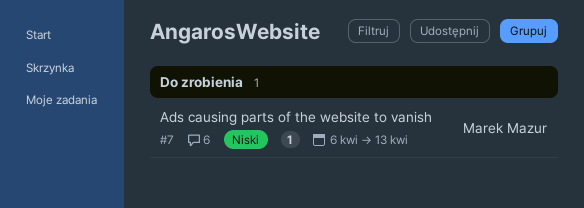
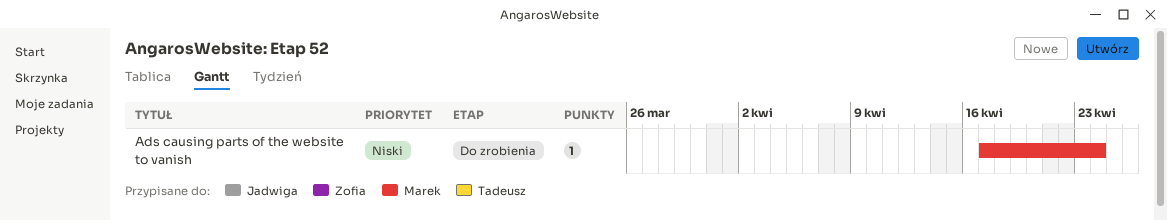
Ads causing parts of the website to vanish, start: Apr 6 -> Apr 17
Ads causing parts of the website to vanish, due: Apr 13 -> Apr 24

